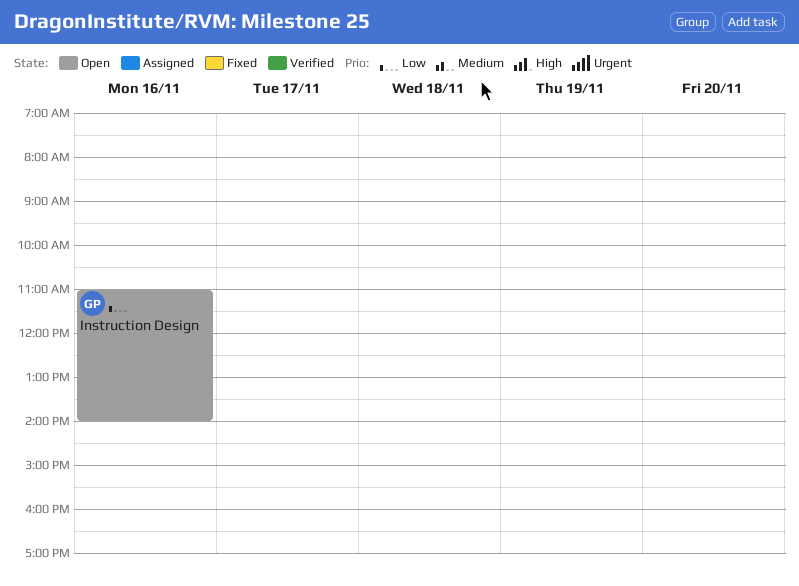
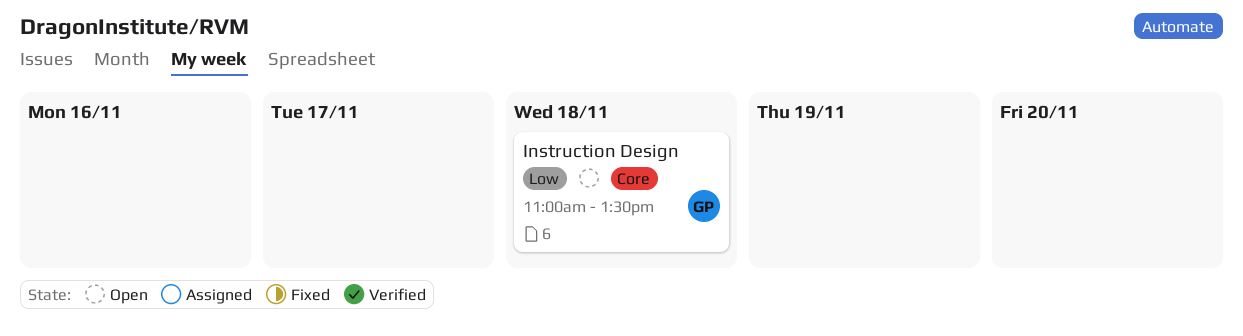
Instruction Design, day: Nov 16 -> Nov 18
Instruction Design, ends: 14:00 -> 13:30

